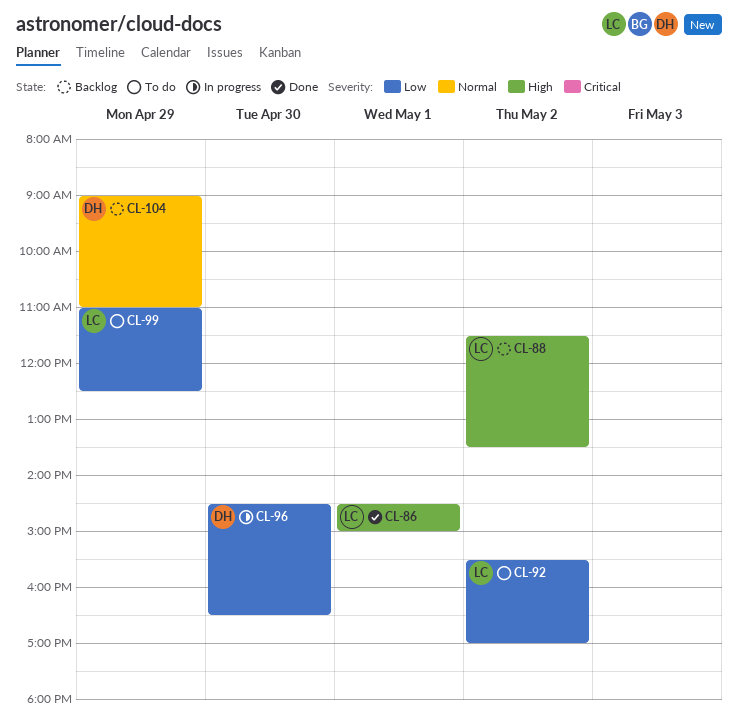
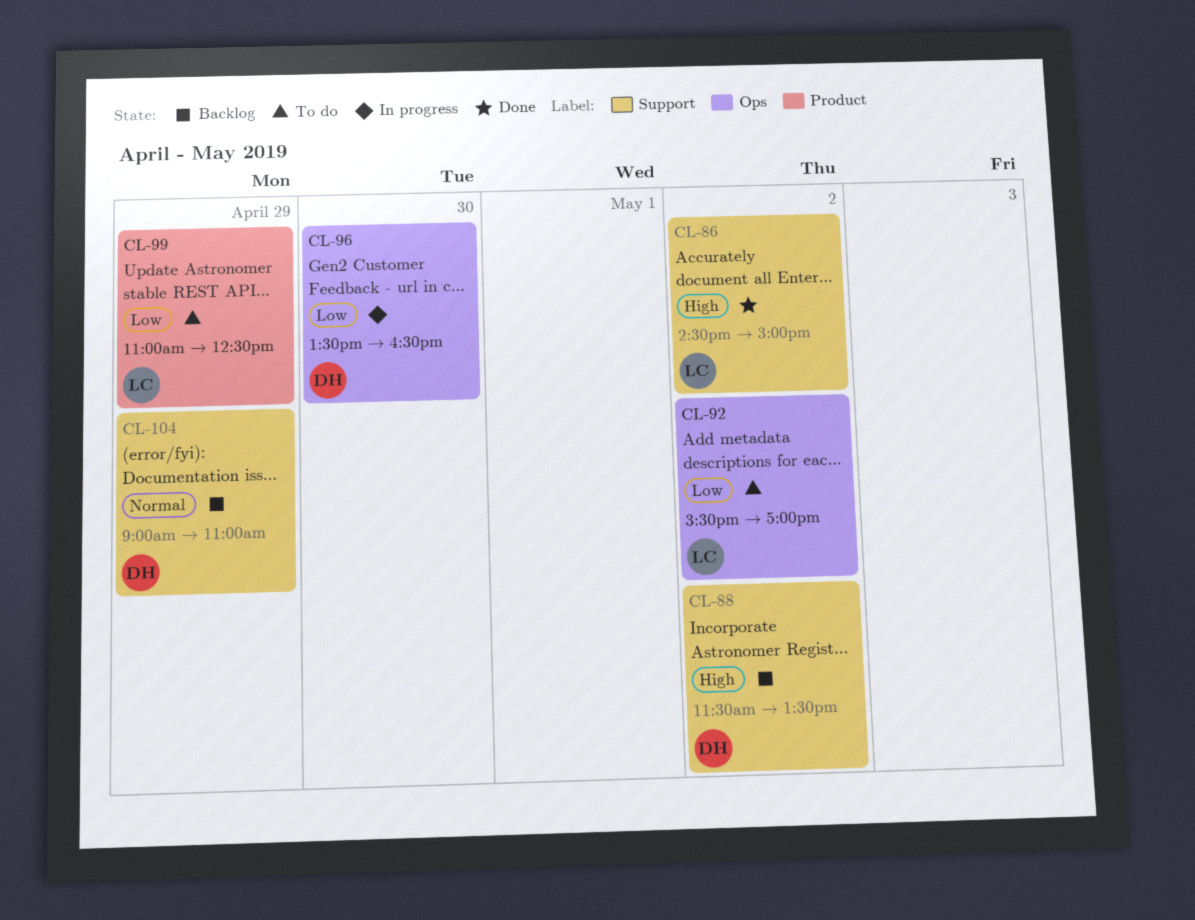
CL-86, day: May 1 -> May 2
CL-88, owner: LC -> DH
CL-96, begins: 14:30 -> 13:30

